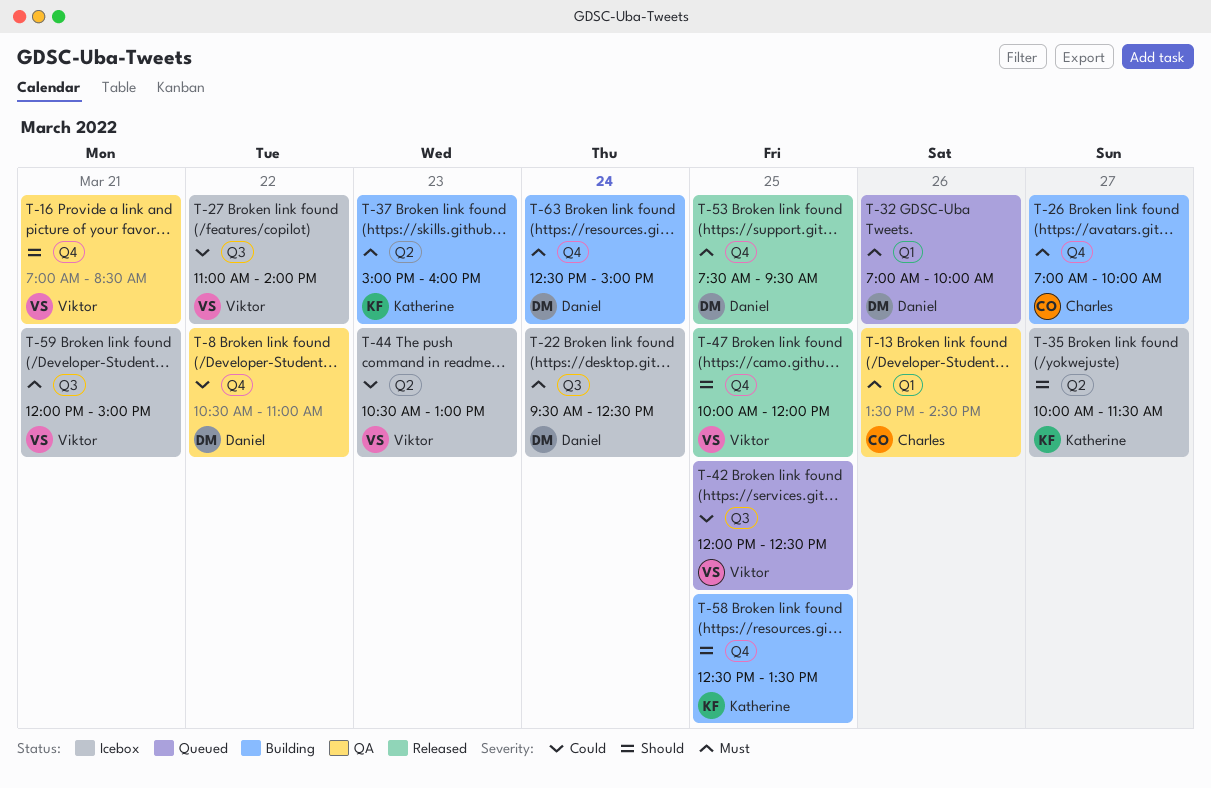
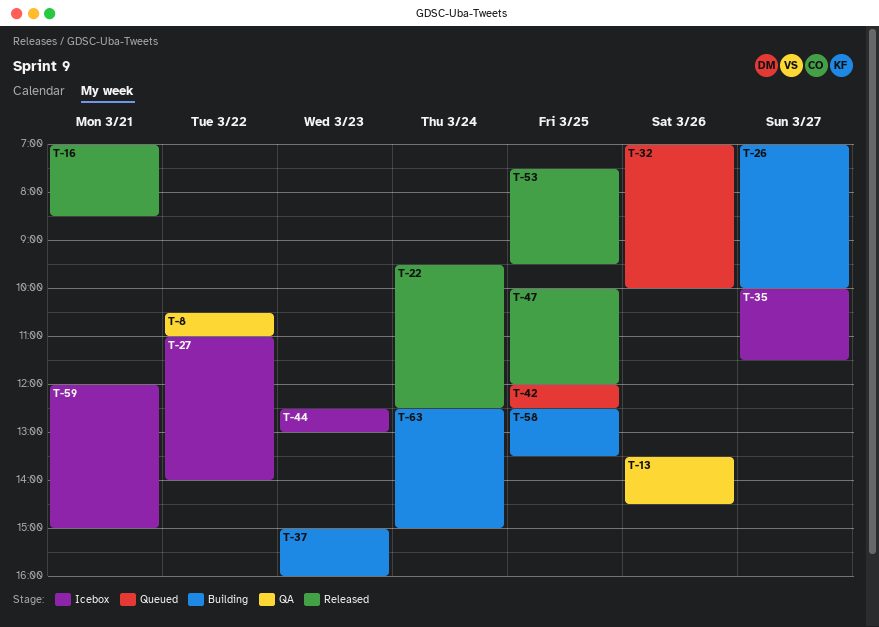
T-16, status: QA -> Released
T-22, status: Icebox -> Released
T-44, begins: 10:30 -> 12:30

